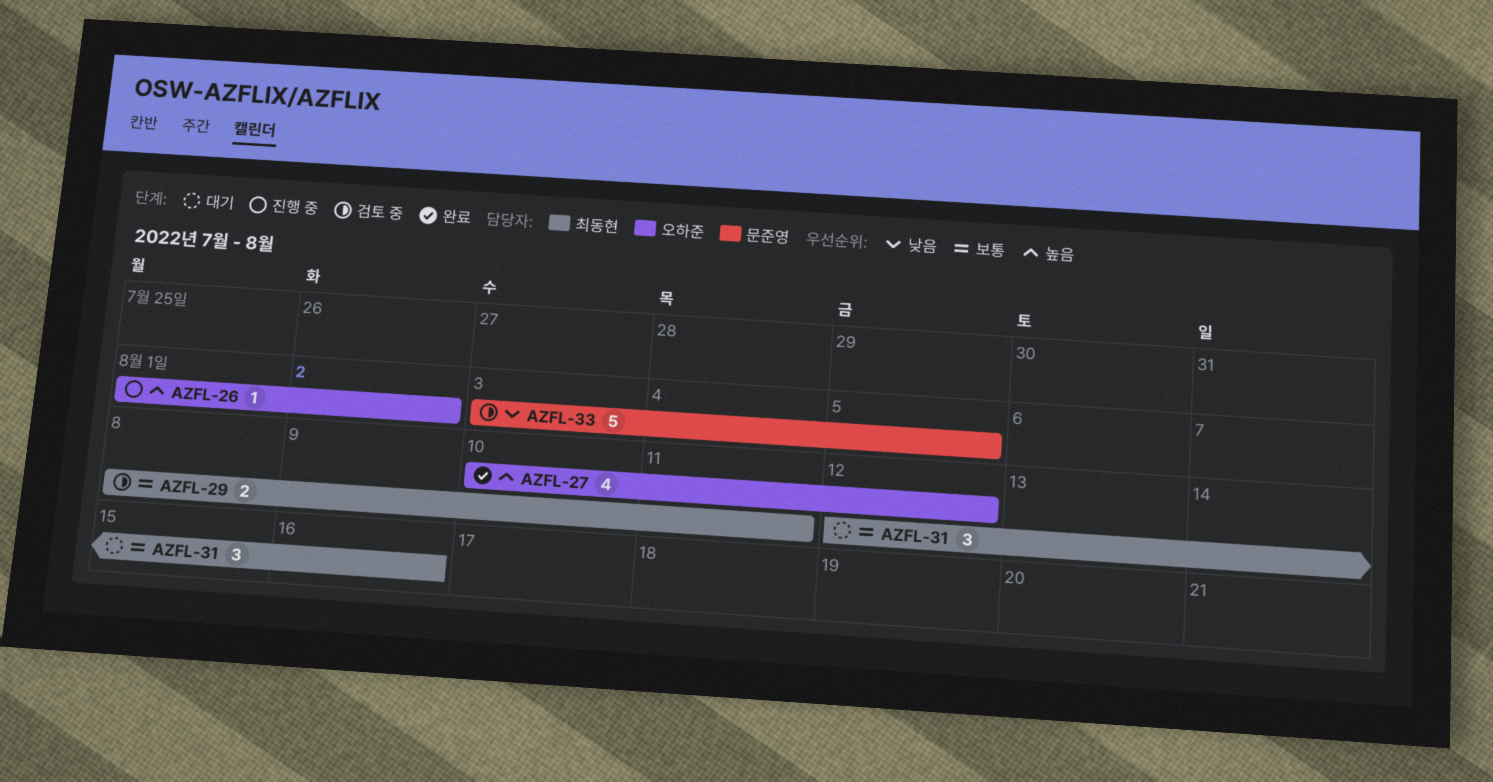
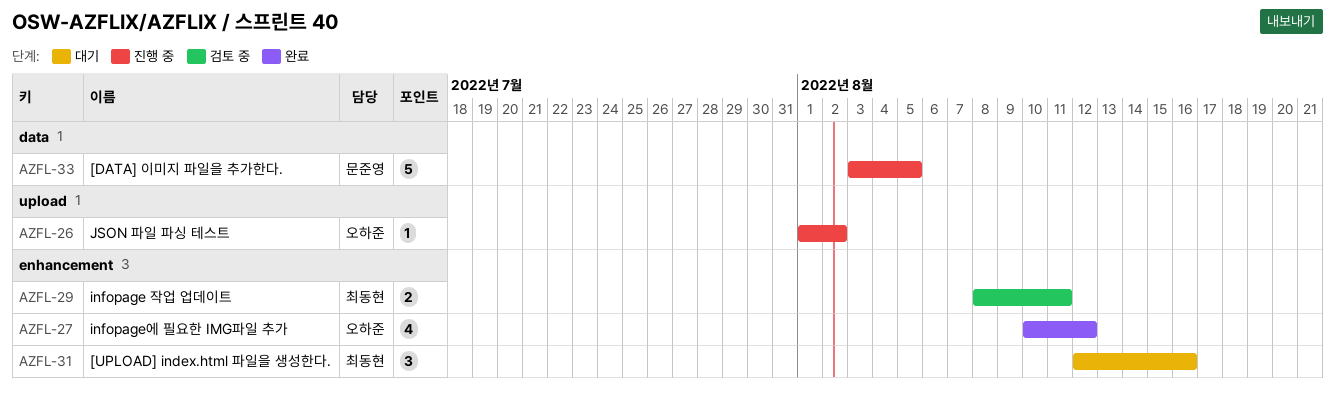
AZFL-33, status: 검토 중 -> 진행 중

